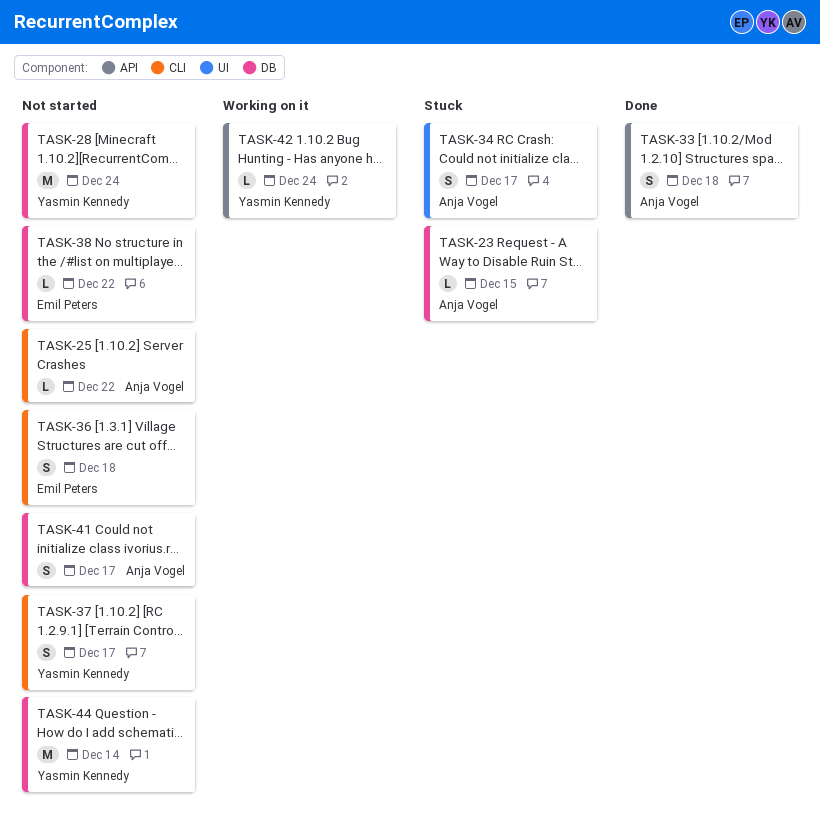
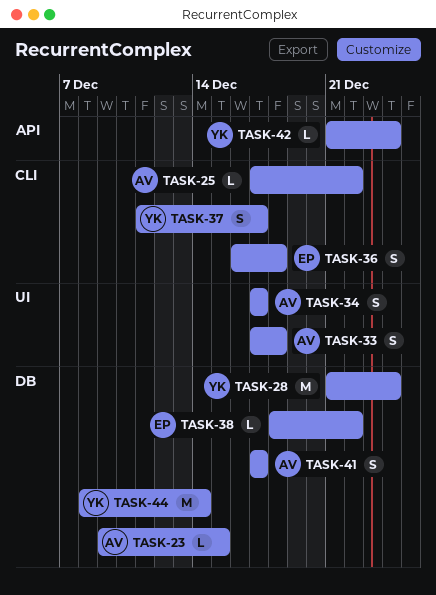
TASK-33, label: API -> UI

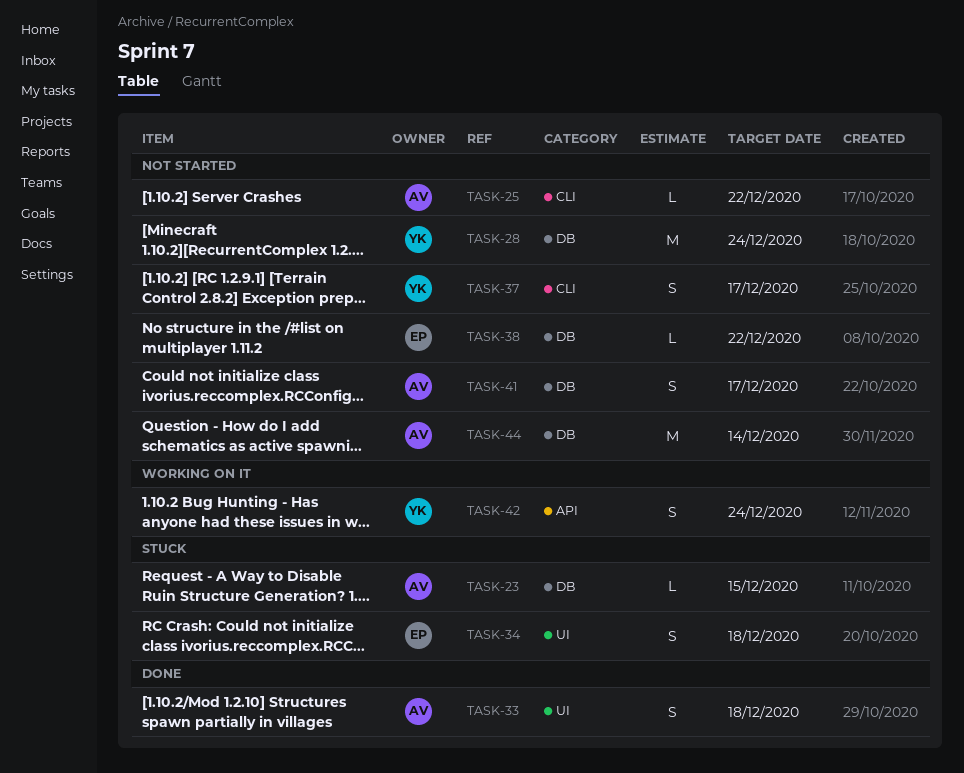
TASK-34, owner: AV -> EP
TASK-34, due: Dec 17 -> Dec 18
TASK-36: present -> none
TASK-42, estimate: L -> S
TASK-44, owner: YK -> AV

